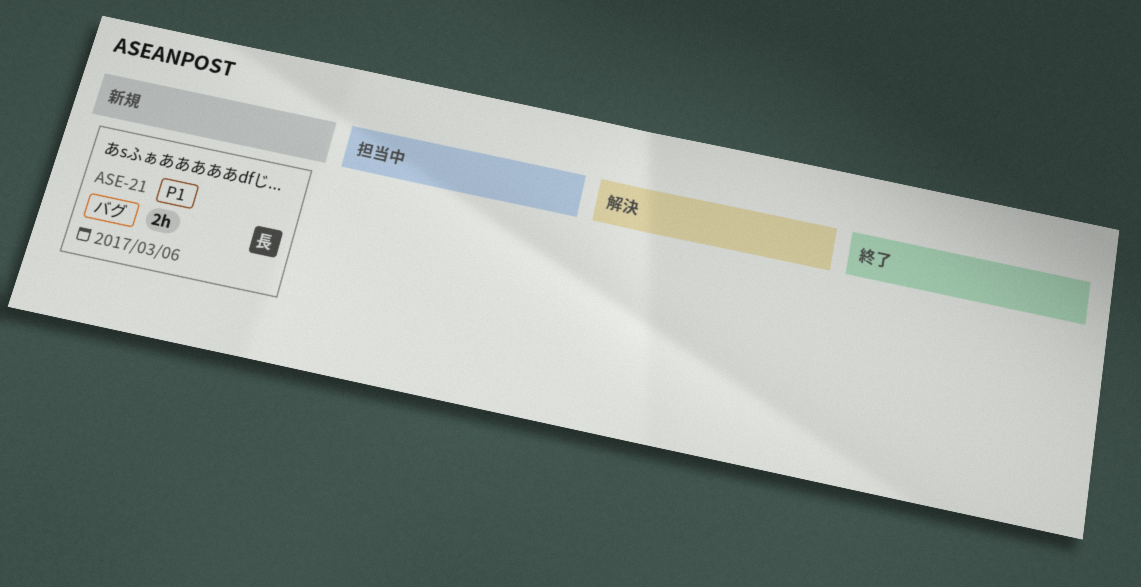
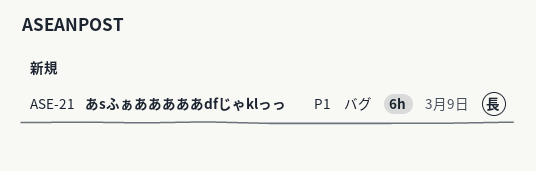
ASE-21, estimate: 2h -> 6h
ASE-21, due: Mar 6 -> Mar 9

